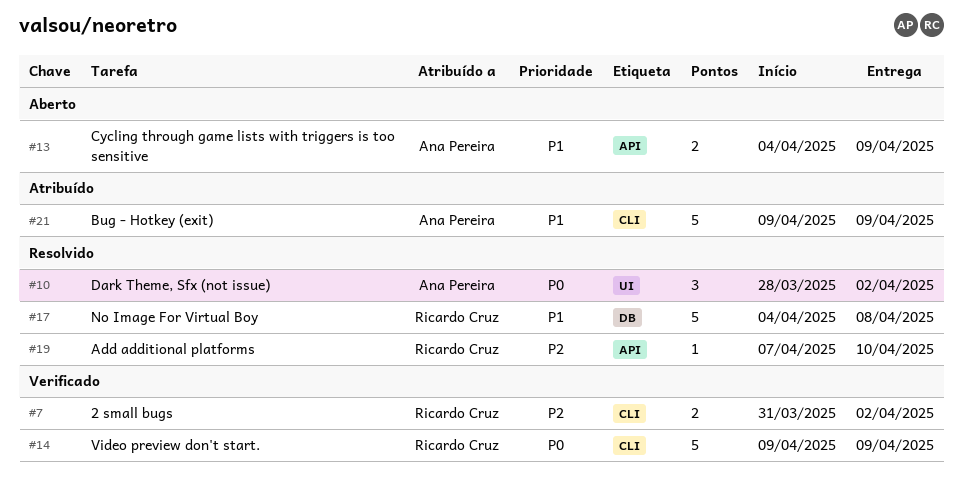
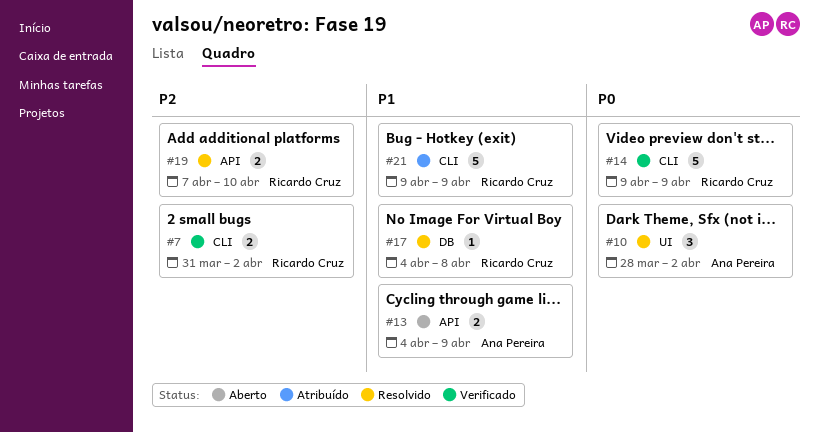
#17, estimate: 5 -> 1
#19, estimate: 1 -> 2
#21, owner: Ana Pereira -> Ricardo Cruz

